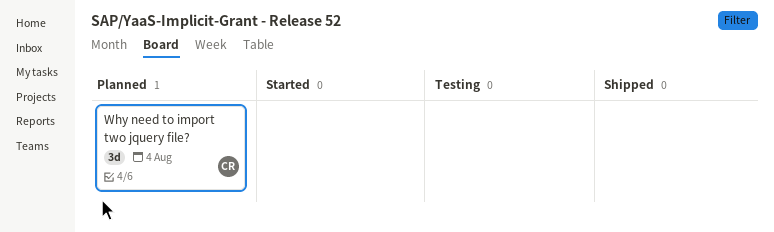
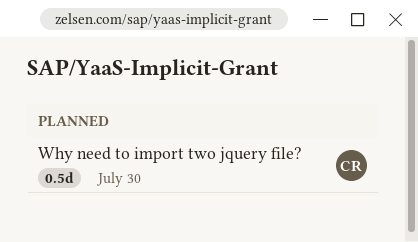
Why need to import two jquery file?, estimate: 3d -> 0.5d
Why need to import two jquery file?, due: Aug 4 -> Jul 30

